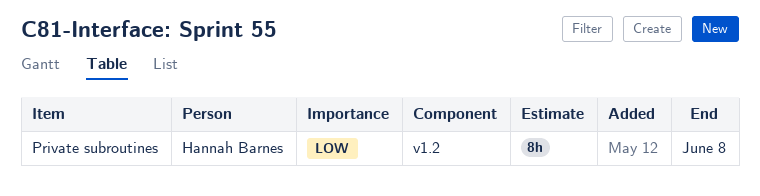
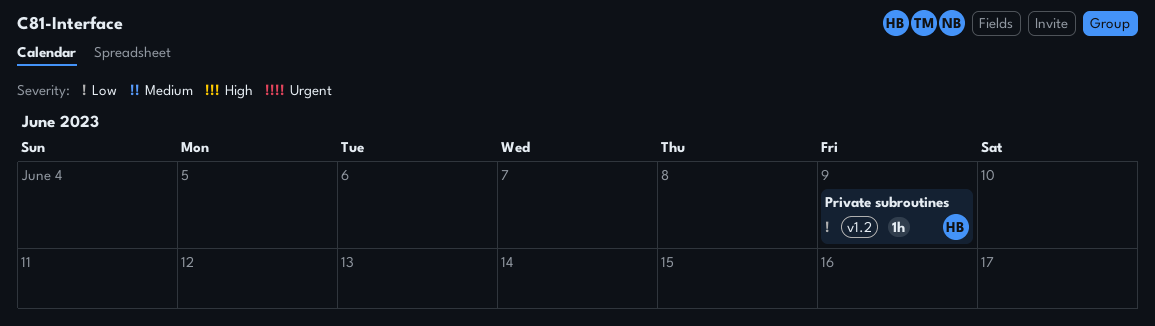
Private subroutines, estimate: 8h -> 1h
Private subroutines, due: Jun 8 -> Jun 9

